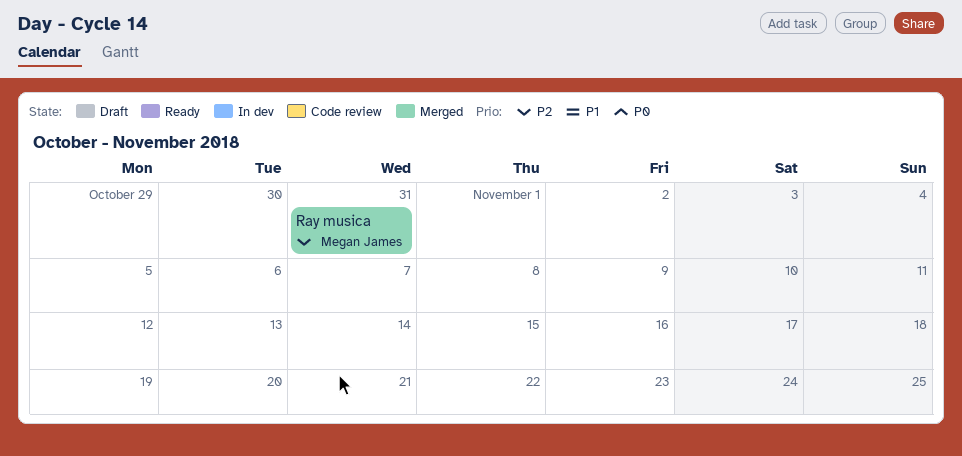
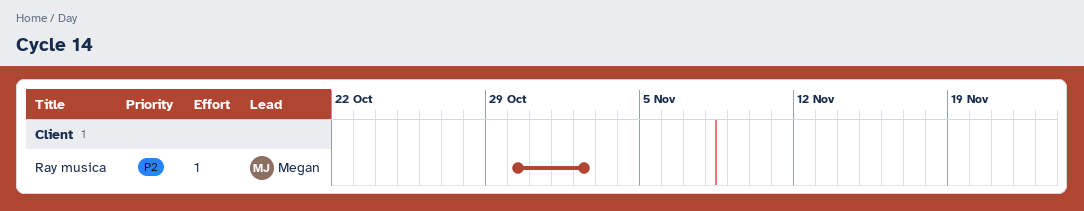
Ray musica, due: Oct 31 -> Nov 2

